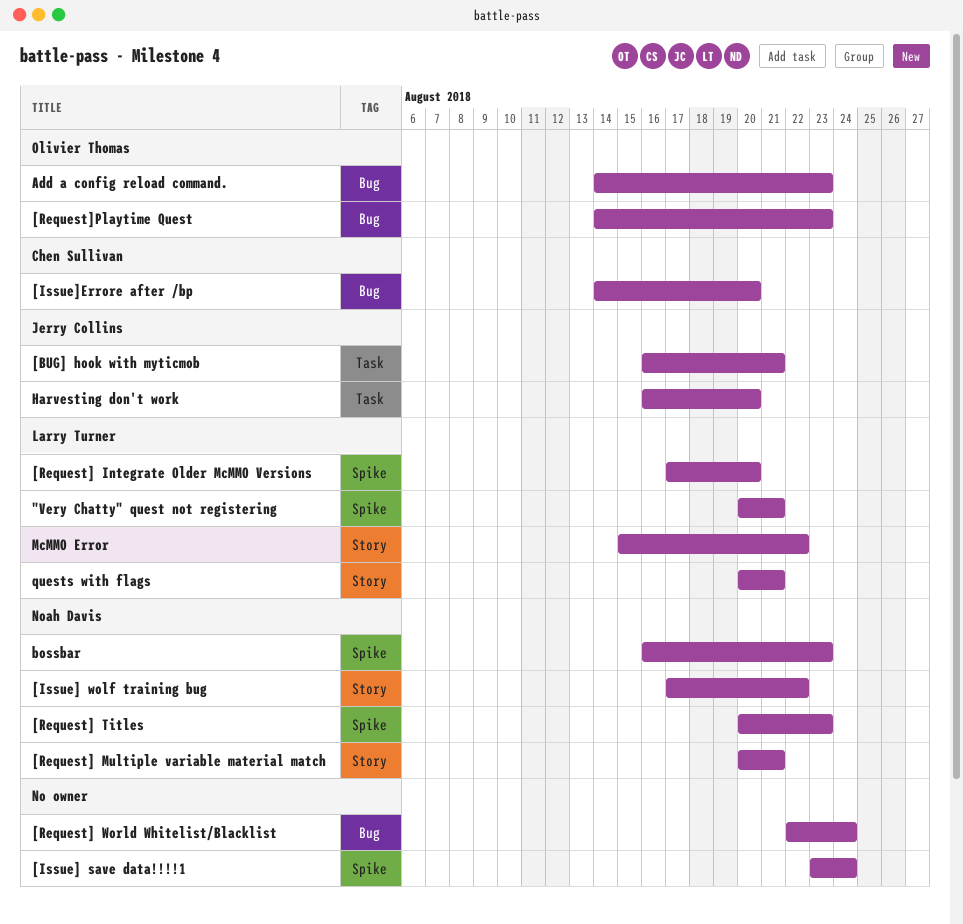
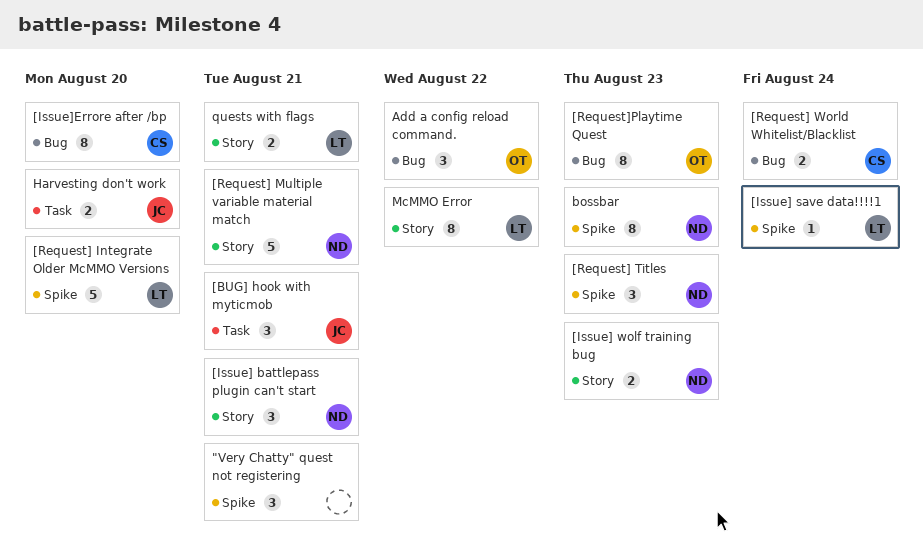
"Very Chatty" quest not registering, owner: Larry Turner -> none
[Issue] battlepass plugin can't start: none -> present
[Issue] save data!!!!1, owner: none -> Larry Turner
[Issue] wolf training bug, due: Aug 22 -> Aug 23
[Request] World Whitelist/Blacklist, owner: none -> Chen Sullivan
Add a config reload command., due: Aug 23 -> Aug 22

